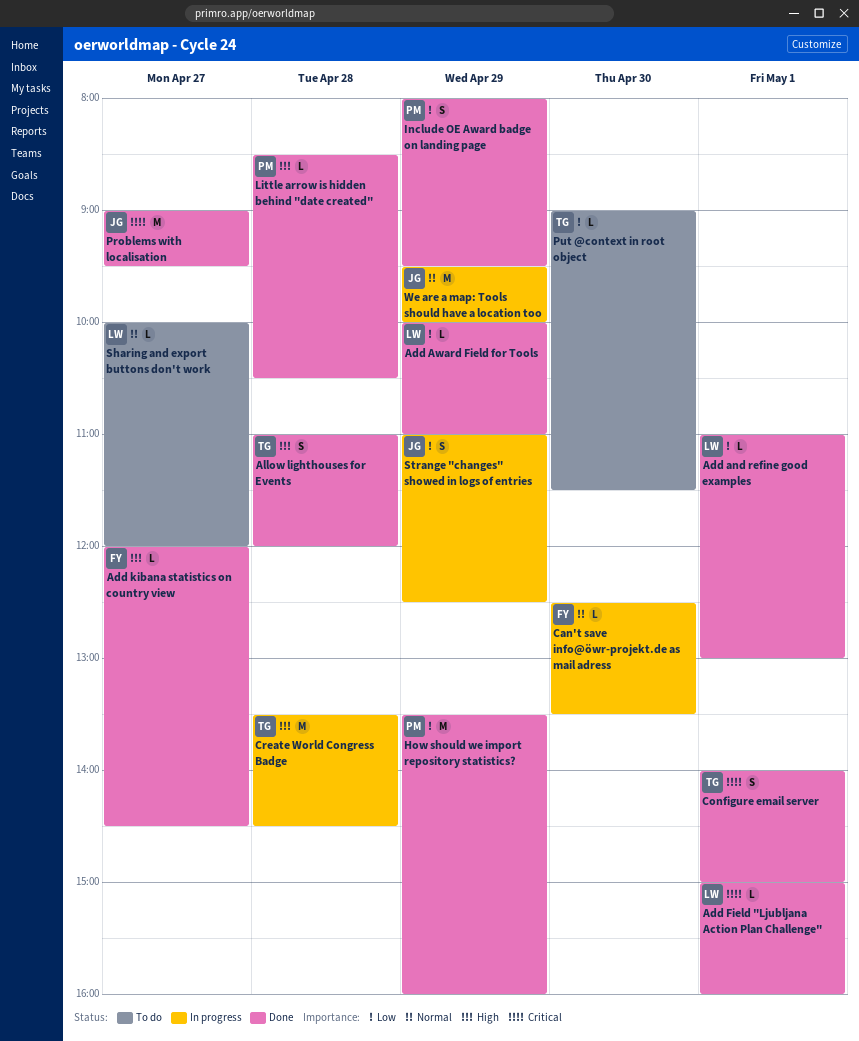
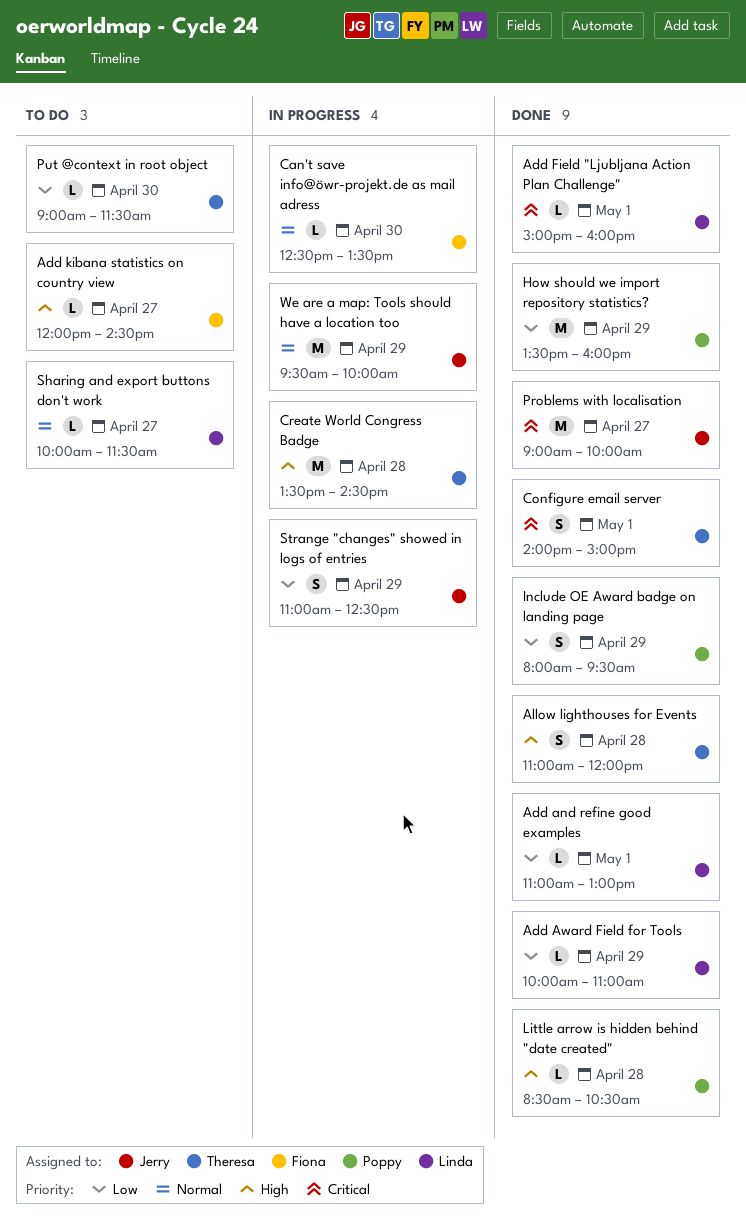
Add kibana statistics on country view, status: Done -> To do
Problems with localisation, ends: 09:30 -> 10:00
Sharing and export buttons don't work, ends: 12:00 -> 11:30

